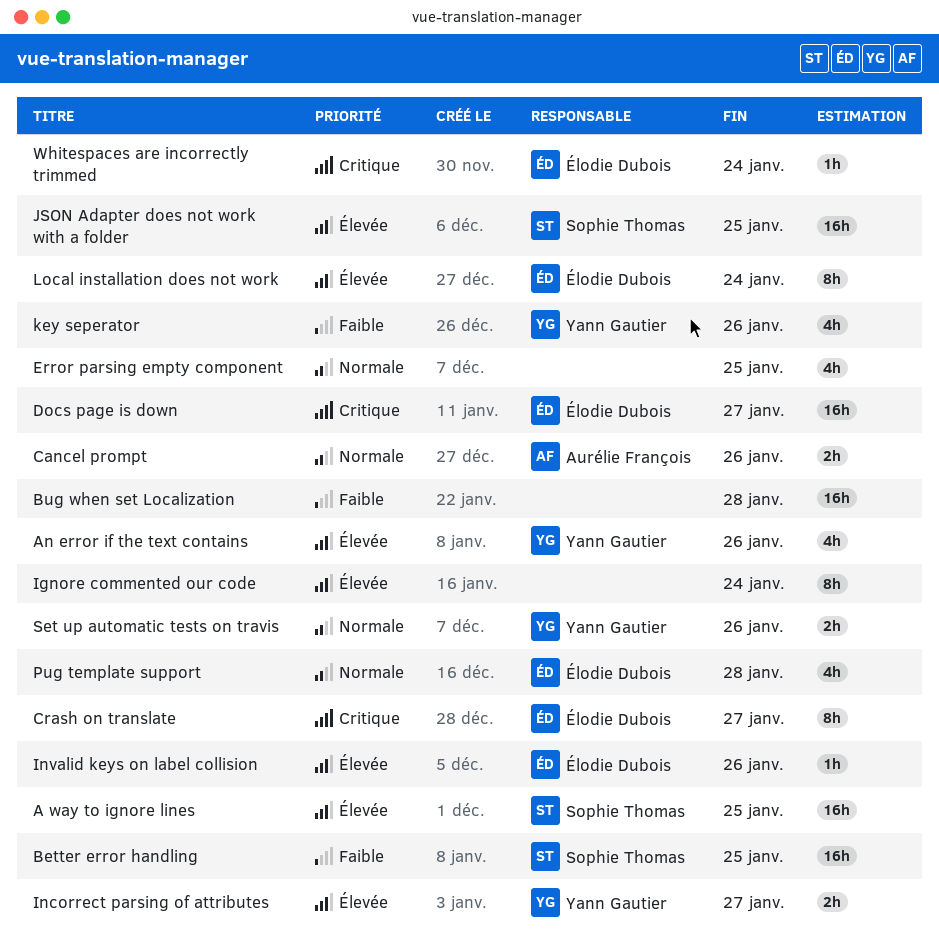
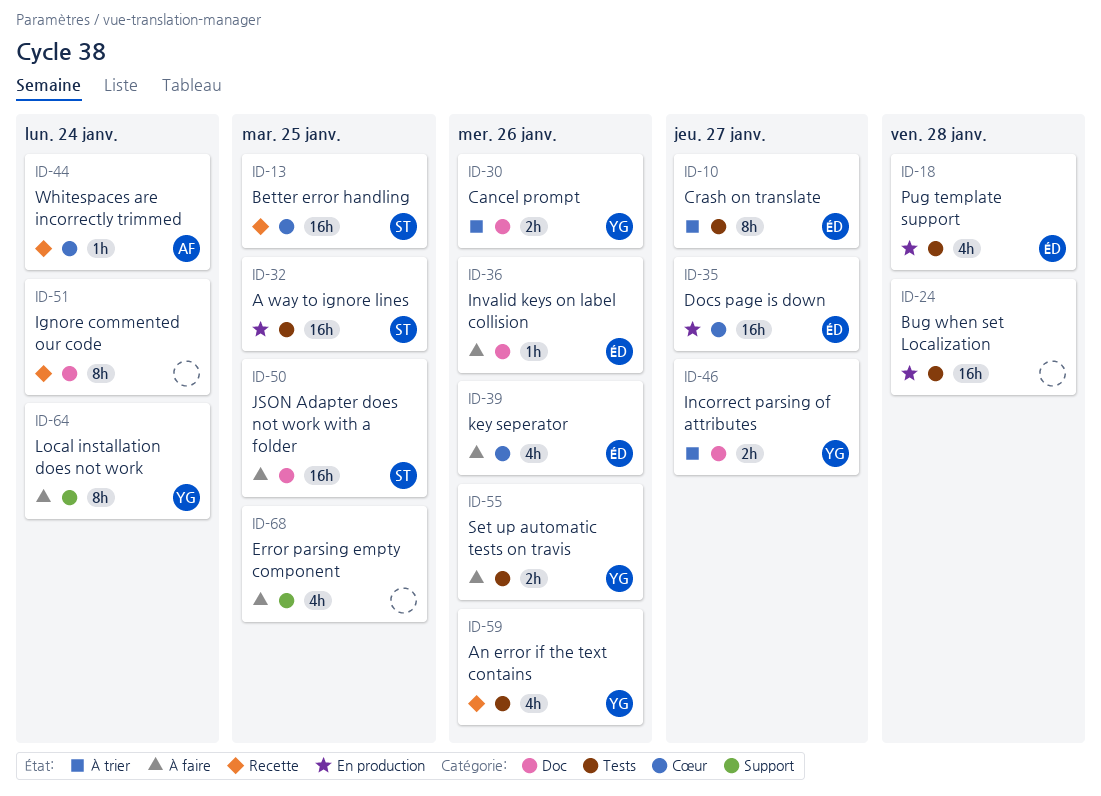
Cancel prompt, owner: Aurélie François -> Yann Gautier
key seperator, owner: Yann Gautier -> Élodie Dubois
Local installation does not work, owner: Élodie Dubois -> Yann Gautier
Whitespaces are incorrectly trimmed, owner: Élodie Dubois -> Aurélie François

